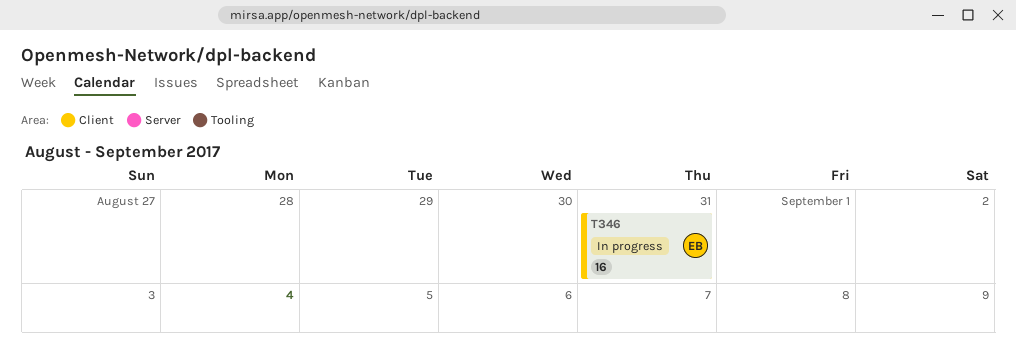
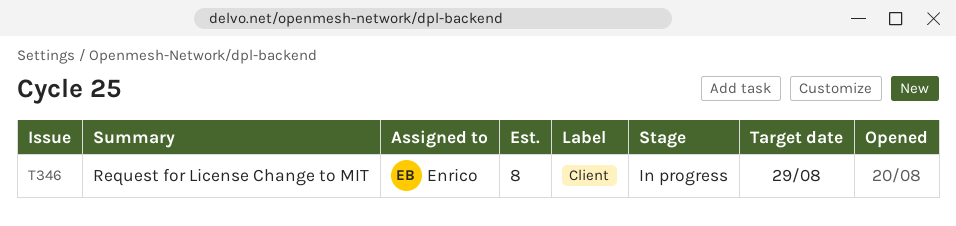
T346, estimate: 16 -> 8
T346, due: Aug 31 -> Aug 29

